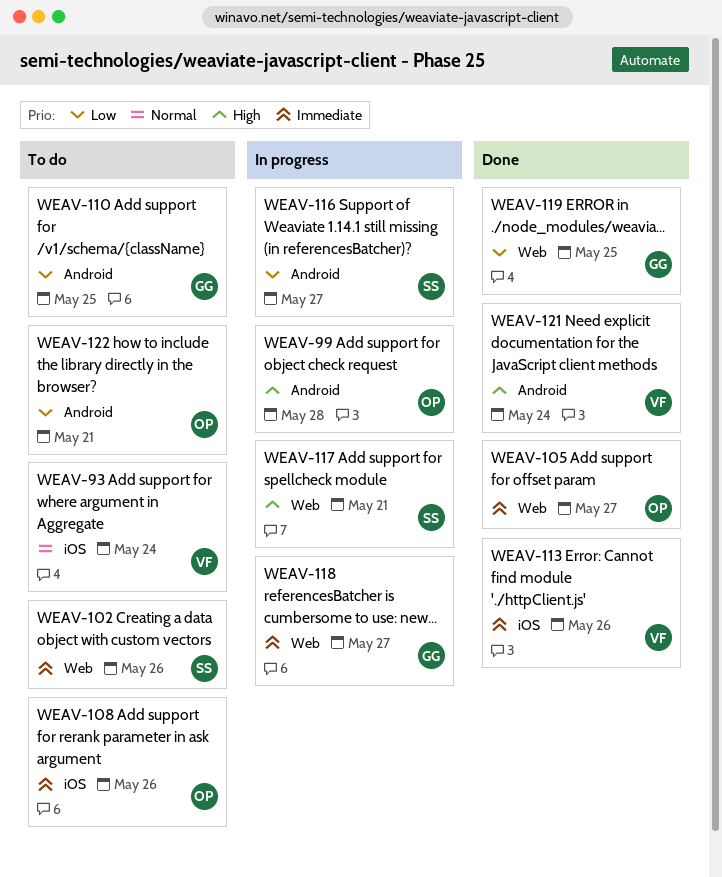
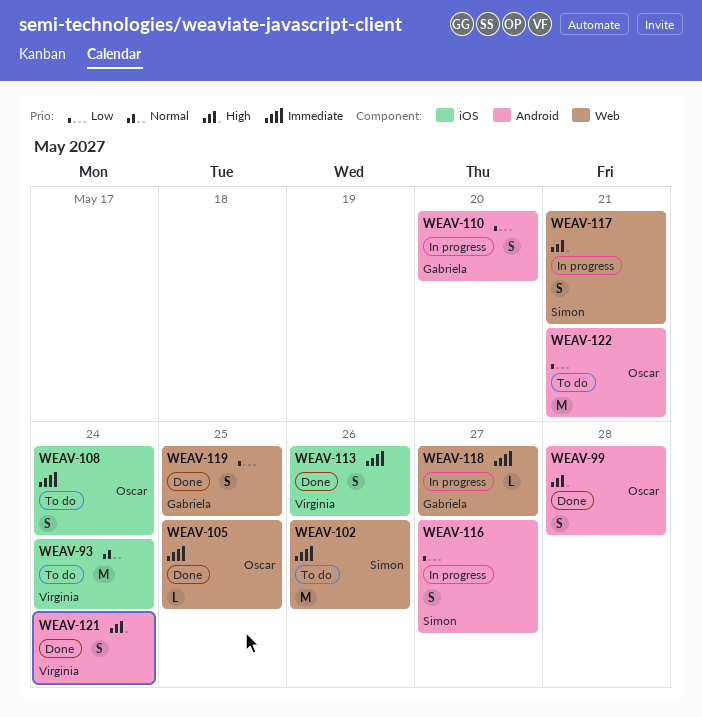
WEAV-99, status: In progress -> Done
WEAV-105, due: May 27 -> May 25
WEAV-108, due: May 26 -> May 24
WEAV-110, status: To do -> In progress
WEAV-110, due: May 25 -> May 20

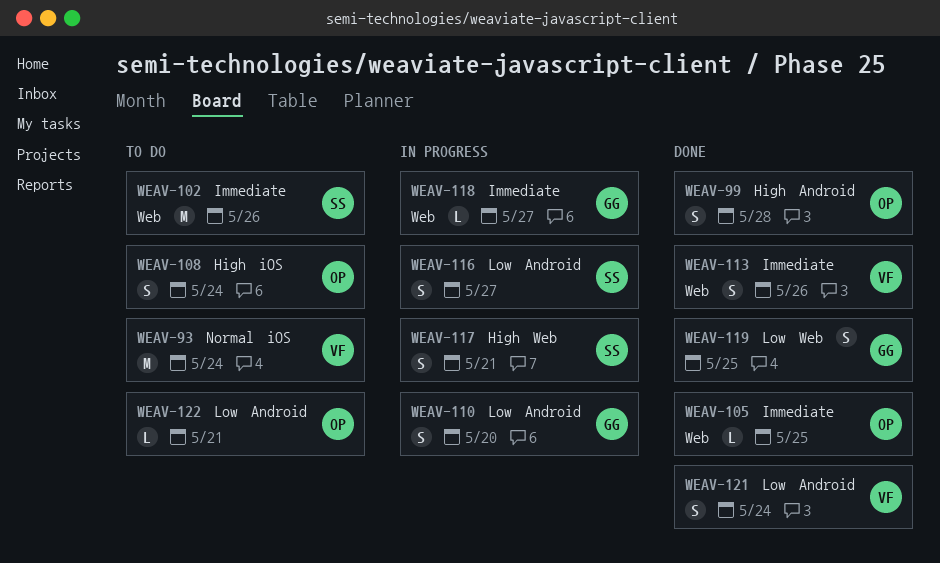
WEAV-108, priority: Immediate -> High
WEAV-113, label: iOS -> Web
WEAV-121, priority: High -> Low
WEAV-122, estimate: M -> L

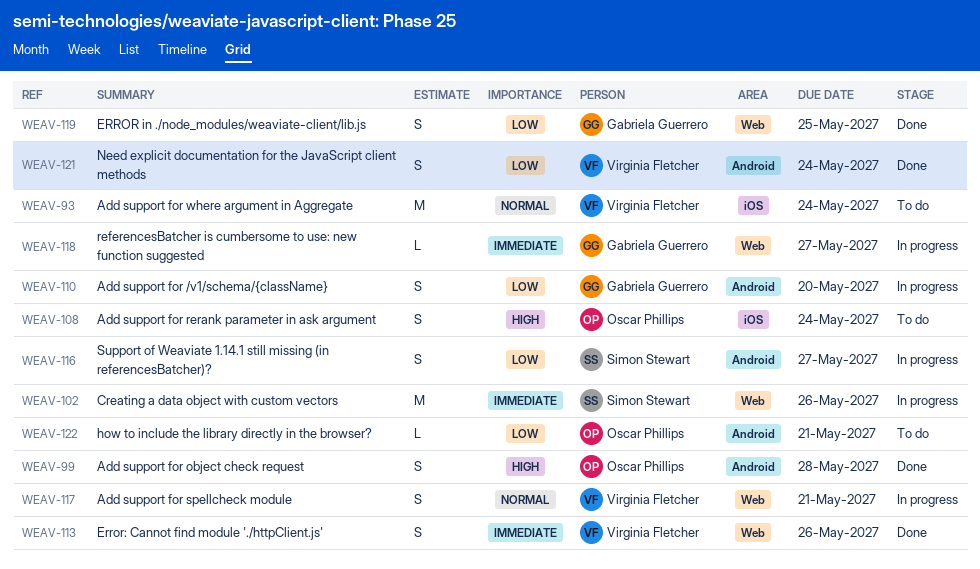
WEAV-102, status: To do -> In progress
WEAV-105: present -> none
WEAV-117, owner: Simon Stewart -> Virginia Fletcher
WEAV-117, priority: High -> Normal

